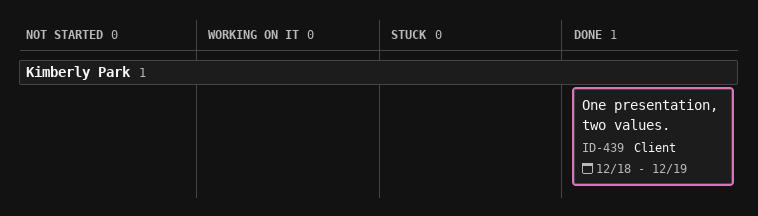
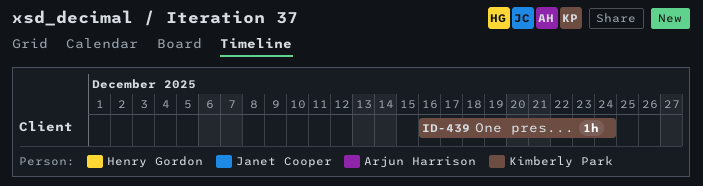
ID-439, start: Dec 18 -> Dec 16
ID-439, due: Dec 19 -> Dec 24

